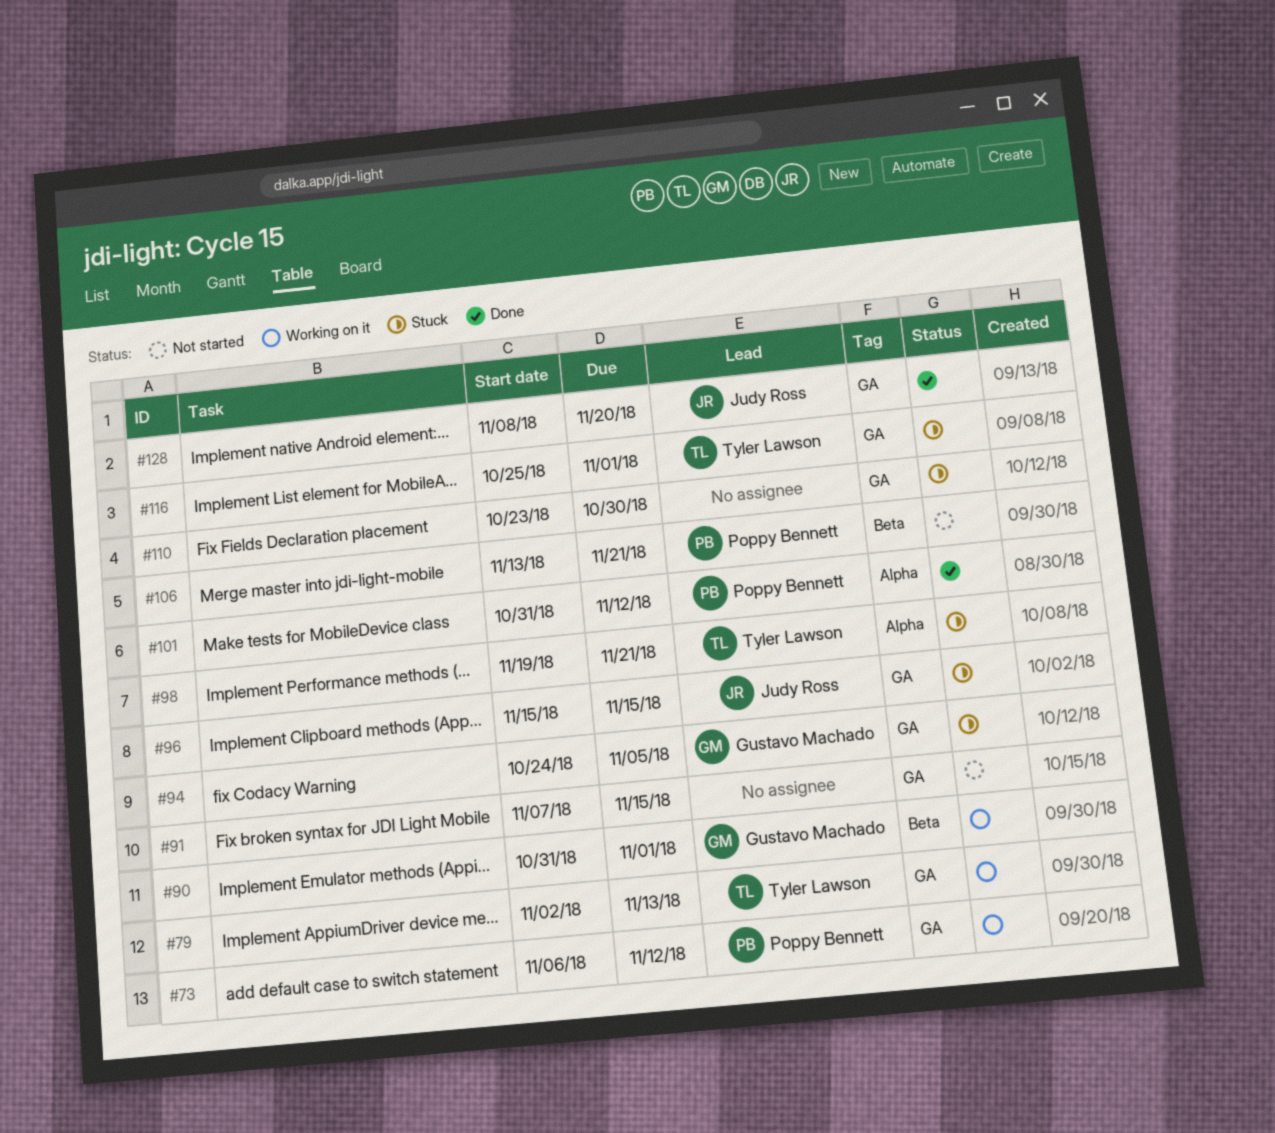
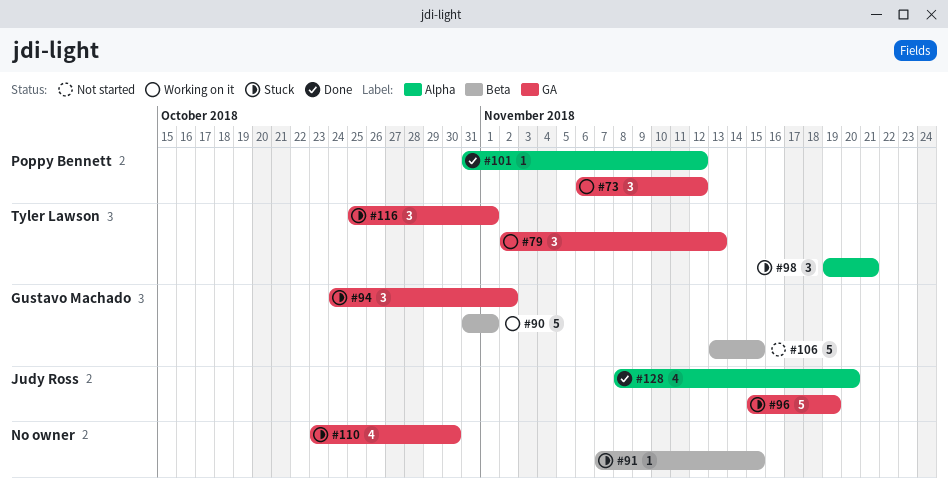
#91, status: Not started -> Stuck
#91, label: GA -> Beta
#94, due: Nov 5 -> Nov 2
#96, due: Nov 15 -> Nov 19
#106, owner: Poppy Bennett -> Gustavo Machado
#106, due: Nov 21 -> Nov 15
#128, label: GA -> Alpha

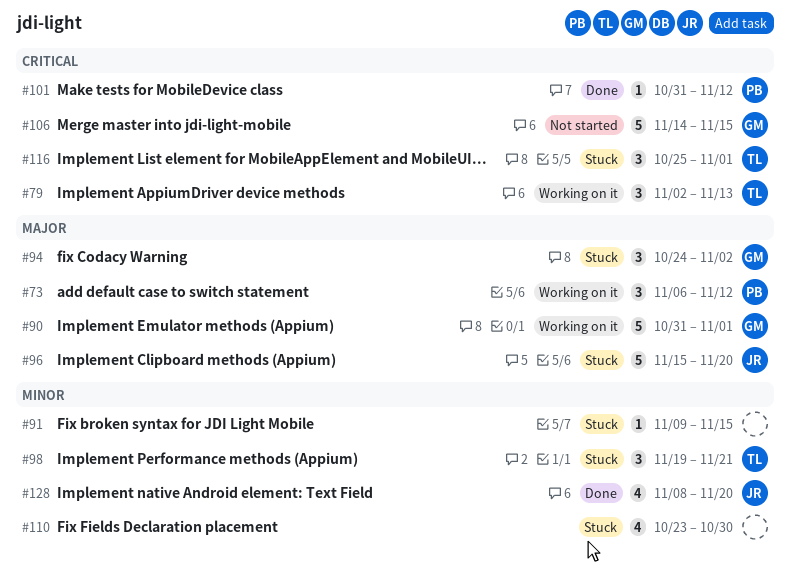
#91, start: Nov 7 -> Nov 9
#96, due: Nov 19 -> Nov 20
#106, start: Nov 13 -> Nov 14

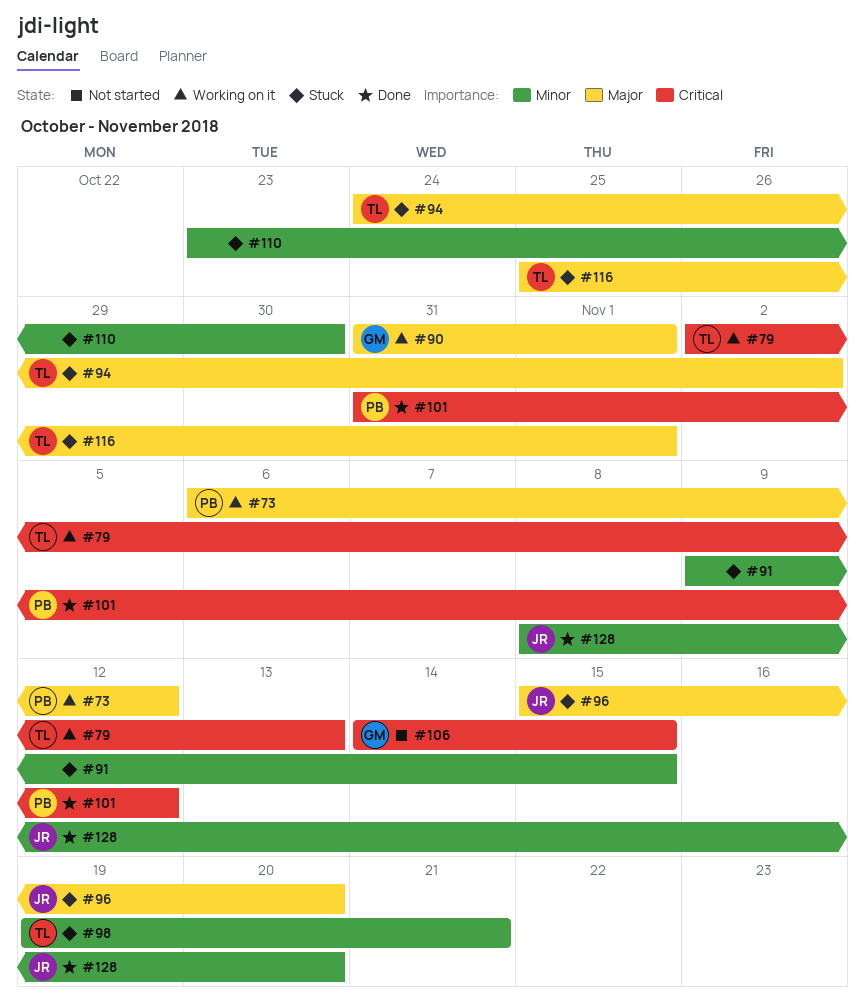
#94, owner: GM -> TL
#116, priority: Critical -> Major

